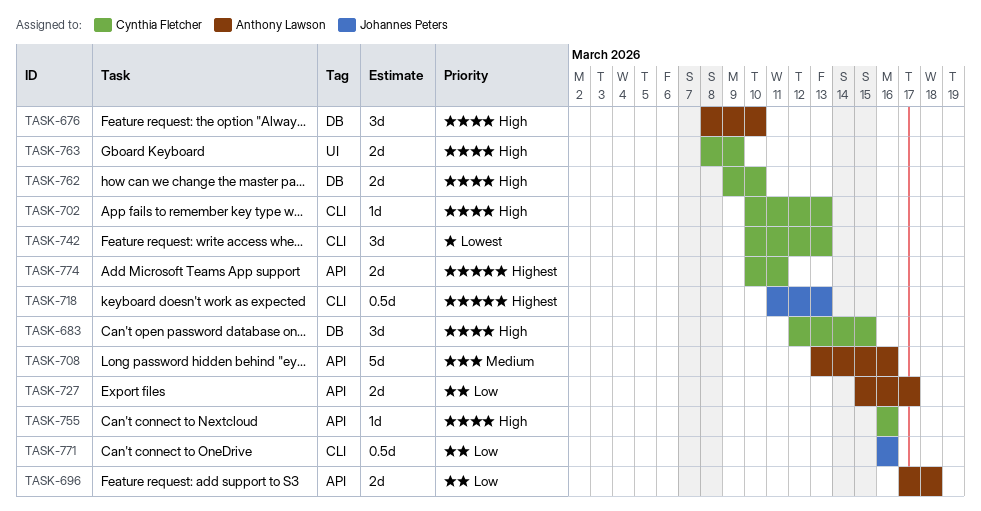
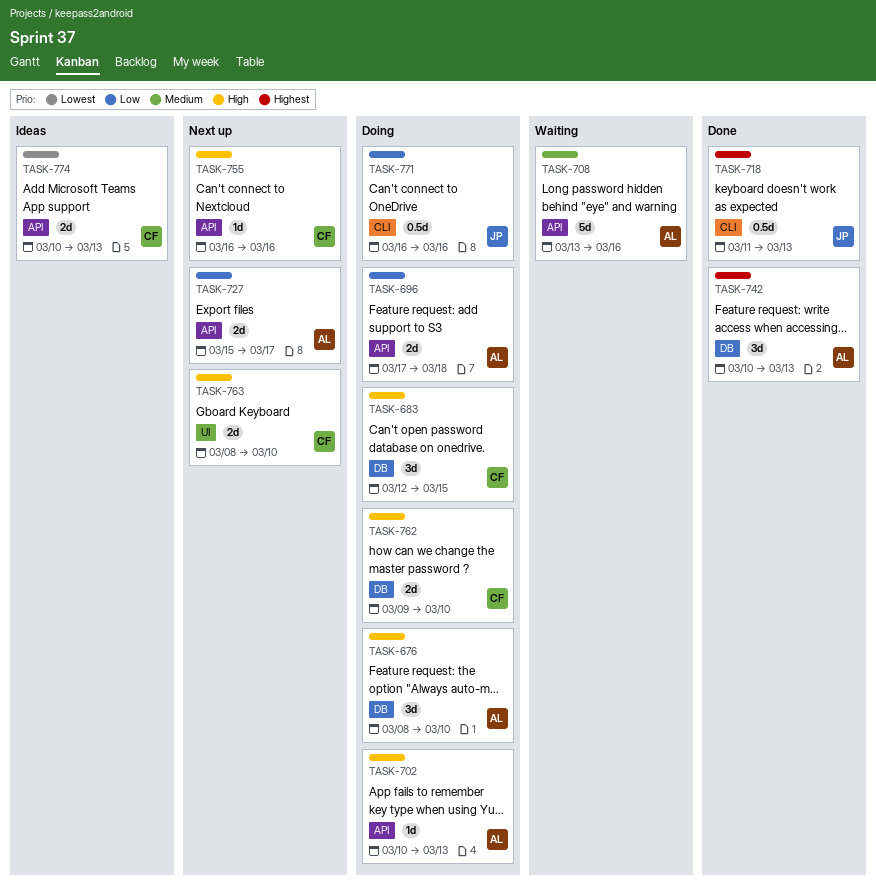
TASK-702, owner: Cynthia Fletcher -> Anthony Lawson
TASK-702, label: CLI -> API
TASK-742, owner: Cynthia Fletcher -> Anthony Lawson
TASK-742, priority: Lowest -> Highest
TASK-742, label: CLI -> DB
TASK-763, due: Mar 9 -> Mar 10
TASK-774, priority: Highest -> Lowest
TASK-774, due: Mar 11 -> Mar 13

